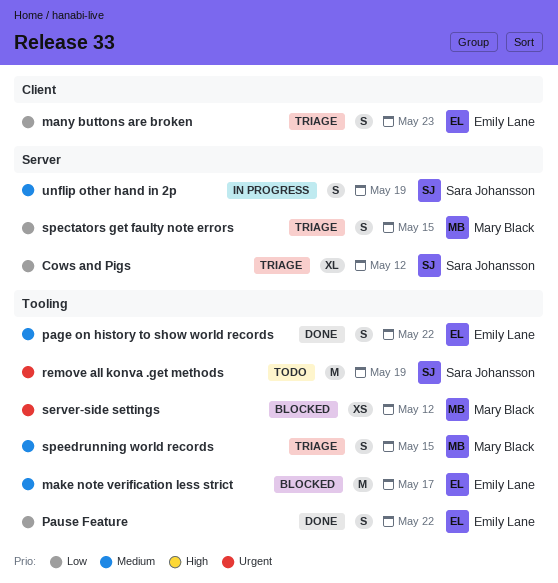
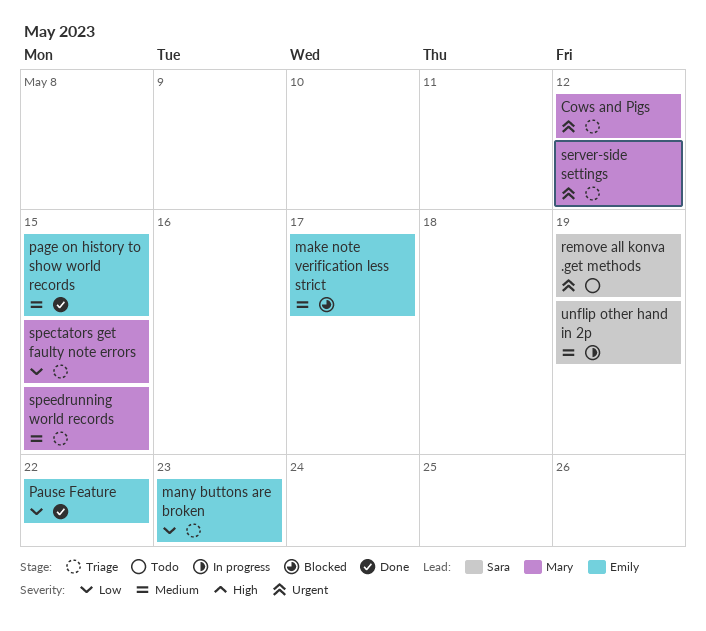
Cows and Pigs, owner: Sara Johansson -> Mary Black
Cows and Pigs, priority: Low -> Urgent
page on history to show world records, due: May 22 -> May 15
server-side settings, status: Blocked -> Triage

